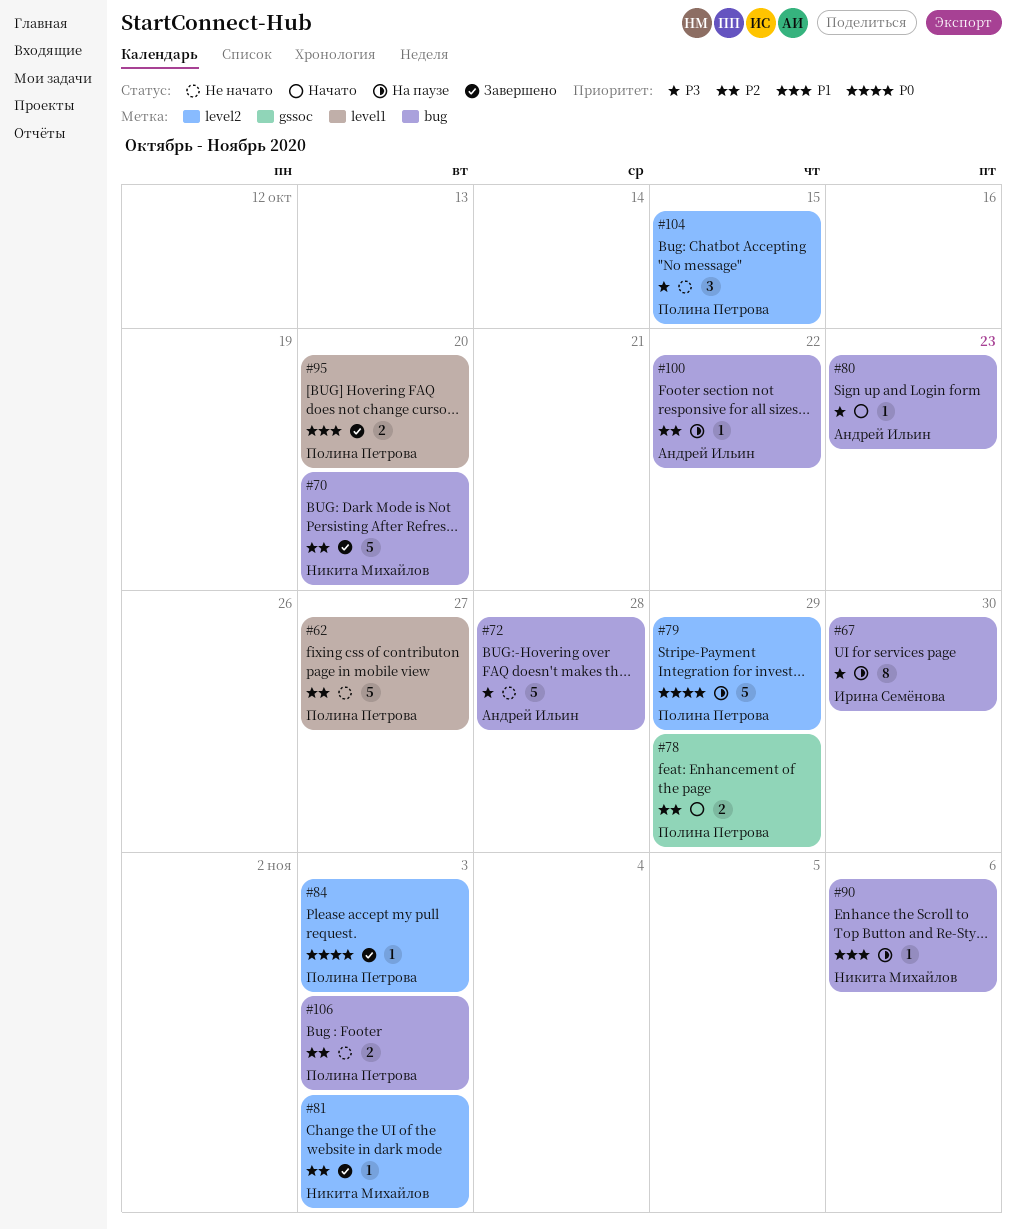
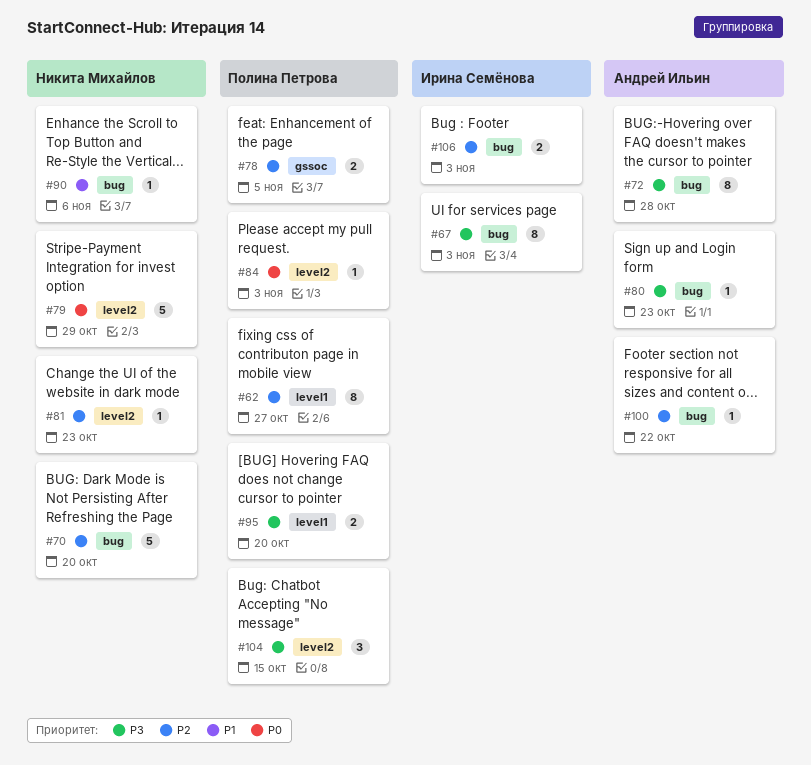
#62, estimate: 5 -> 8
#67, due: Oct 30 -> Nov 3
#72, estimate: 5 -> 8
#78, due: Oct 29 -> Nov 5
#79, owner: Полина Петрова -> Никита Михайлов
#81, due: Nov 3 -> Oct 23
#95, priority: P1 -> P3
#106, owner: Полина Петрова -> Ирина Семёнова

